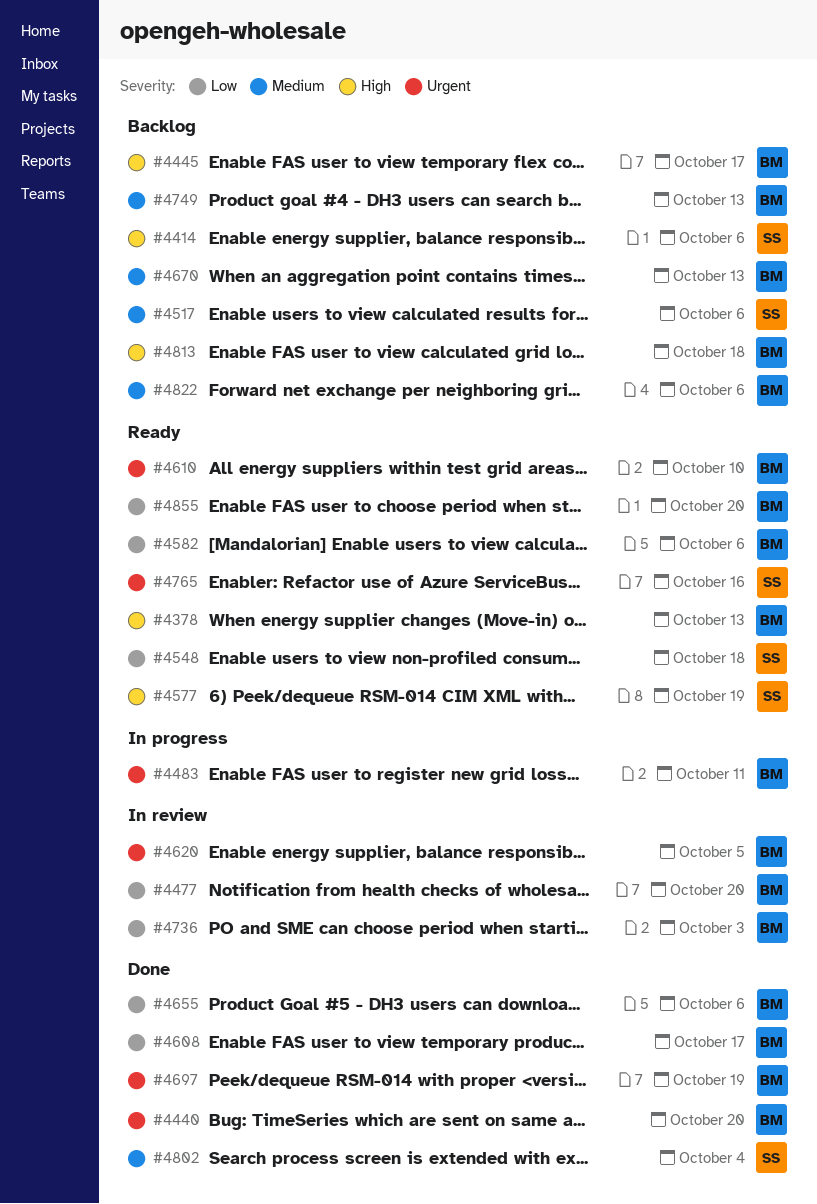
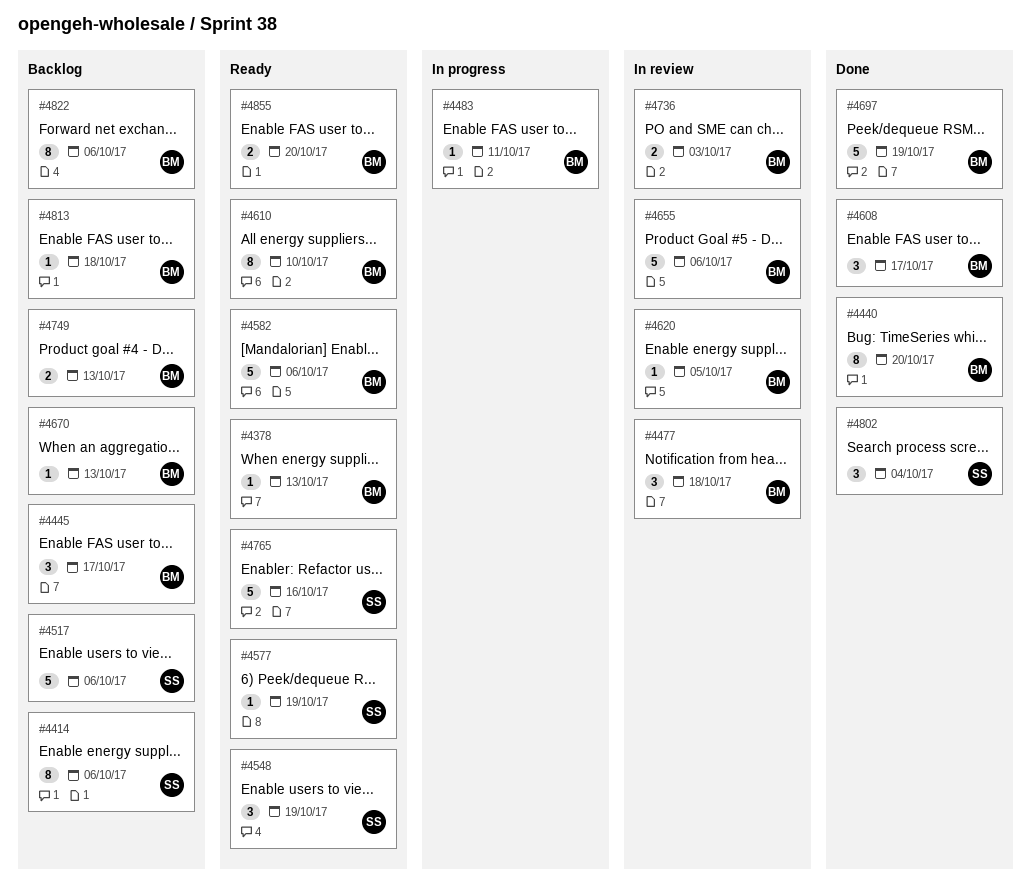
#4477, due: Oct 20 -> Oct 18
#4548, due: Oct 18 -> Oct 19
#4655, status: Done -> In review

